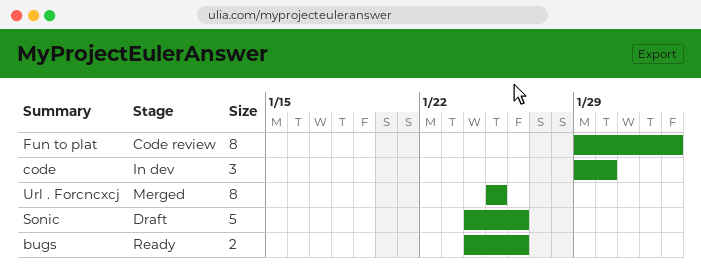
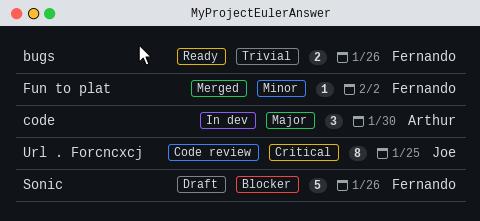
Fun to plat, status: Code review -> Merged
Fun to plat, estimate: 8 -> 1
Url . Forcncxcj, status: Merged -> Code review

